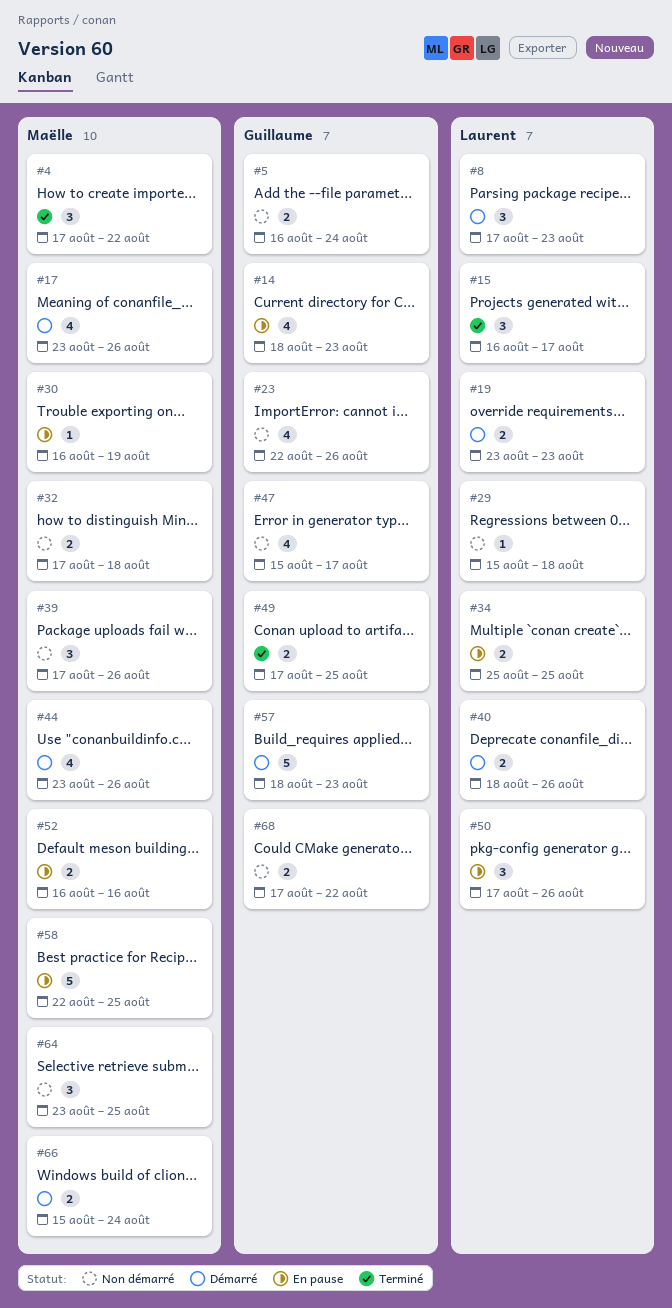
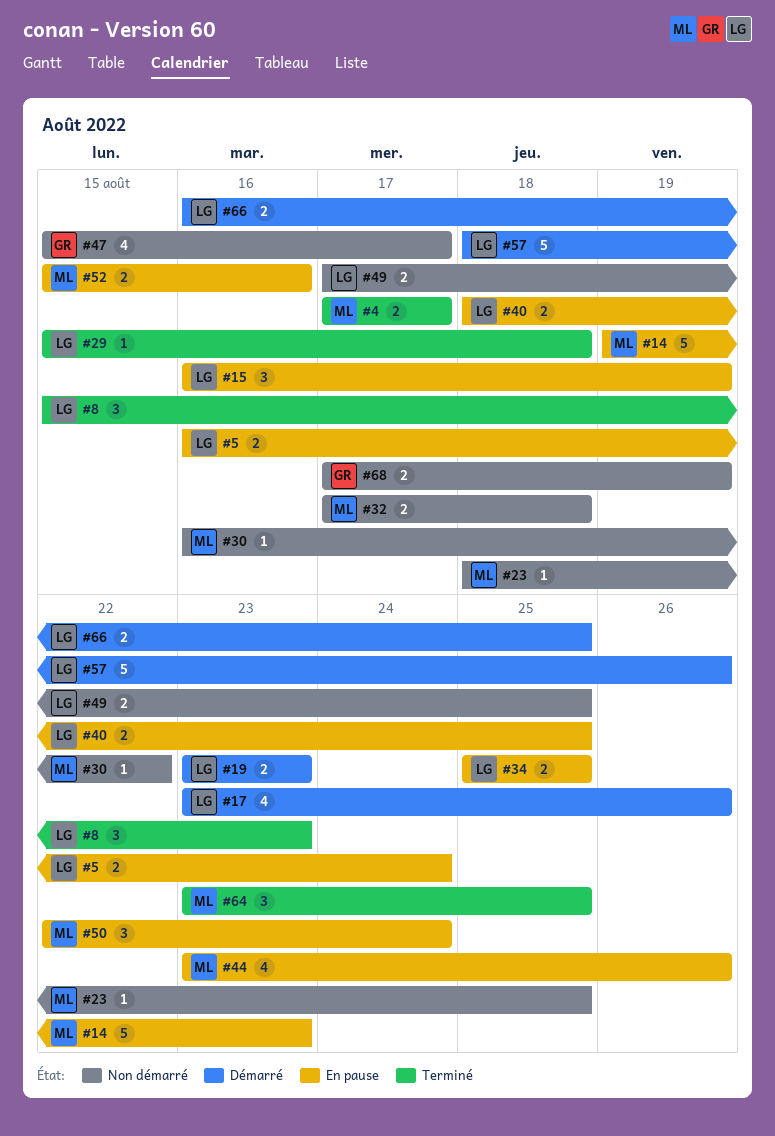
#4, estimate: 3 -> 2
#4, due: Aug 22 -> Aug 17
#5, status: Non démarré -> En pause
#5, owner: Guillaume -> Laurent
#8, status: Démarré -> Terminé
#8, start: Aug 17 -> Aug 15
#14, owner: Guillaume -> Maëlle
#14, estimate: 4 -> 5
#14, start: Aug 18 -> Aug 19
#15, status: Terminé -> En pause
#15, due: Aug 17 -> Aug 19
#17, owner: Maëlle -> Laurent
#23, owner: Guillaume -> Maëlle
#23, estimate: 4 -> 1
#23, start: Aug 22 -> Aug 18
#23, due: Aug 26 -> Aug 25
#29, status: Non démarré -> Terminé
#30, status: En pause -> Non démarré
#30, due: Aug 19 -> Aug 22
#39: present -> none
#40, status: Démarré -> En pause
#40, due: Aug 26 -> Aug 25
#44, status: Démarré -> En pause
#49, status: Terminé -> Non démarré
#49, owner: Guillaume -> Laurent
#50, owner: Laurent -> Maëlle
#50, start: Aug 17 -> Aug 22
#50, due: Aug 26 -> Aug 24
#52, start: Aug 16 -> Aug 15
#57, owner: Guillaume -> Laurent
#57, due: Aug 23 -> Aug 26
#58: present -> none
#64, status: Non démarré -> Terminé
#66, owner: Maëlle -> Laurent
#66, start: Aug 15 -> Aug 16
#66, due: Aug 24 -> Aug 25
#68, due: Aug 22 -> Aug 19

